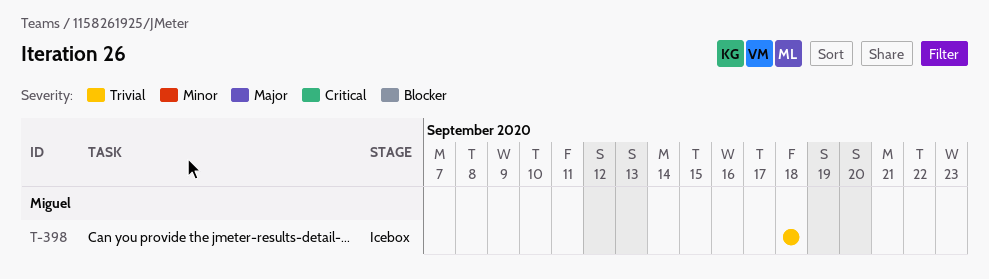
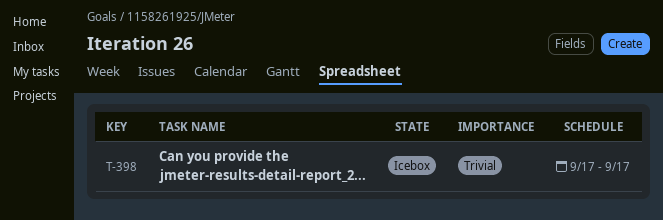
T-398, start: Sep 18 -> Sep 17
T-398, due: Sep 18 -> Sep 17

